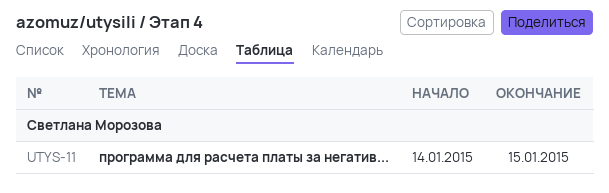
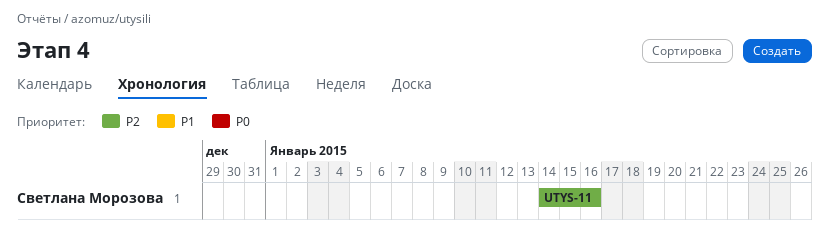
UTYS-11, due: Jan 15 -> Jan 16

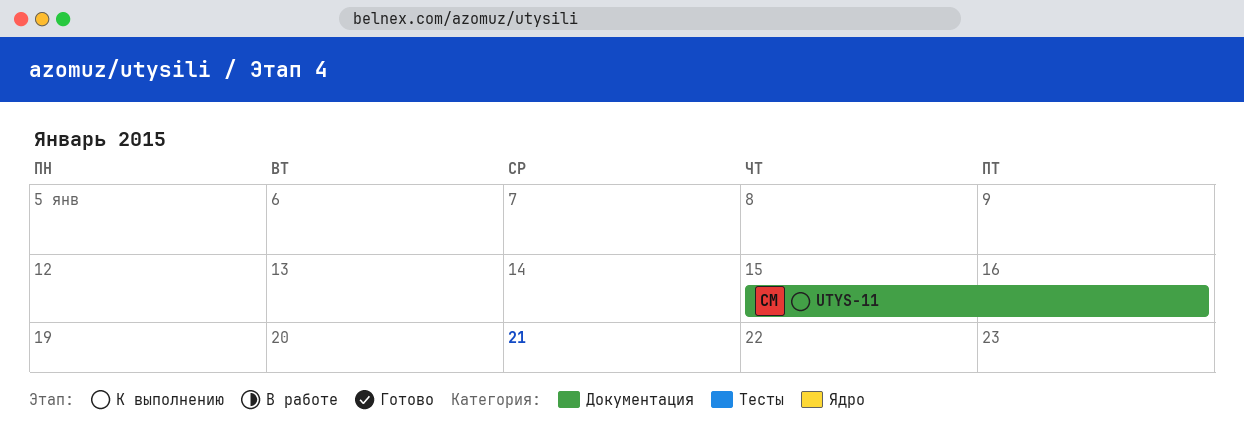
UTYS-11, start: Jan 14 -> Jan 15

